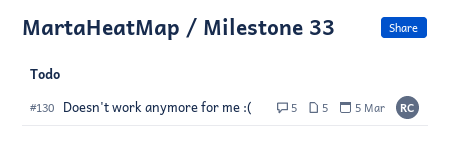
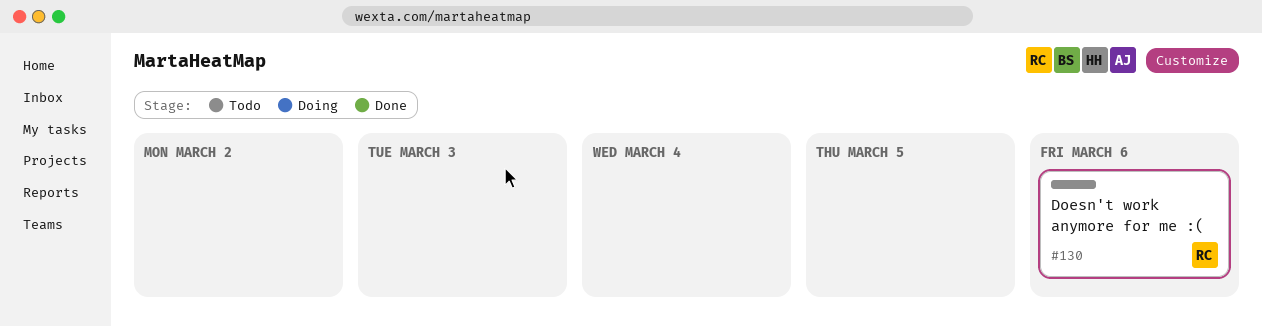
#130, due: Mar 5 -> Mar 6

